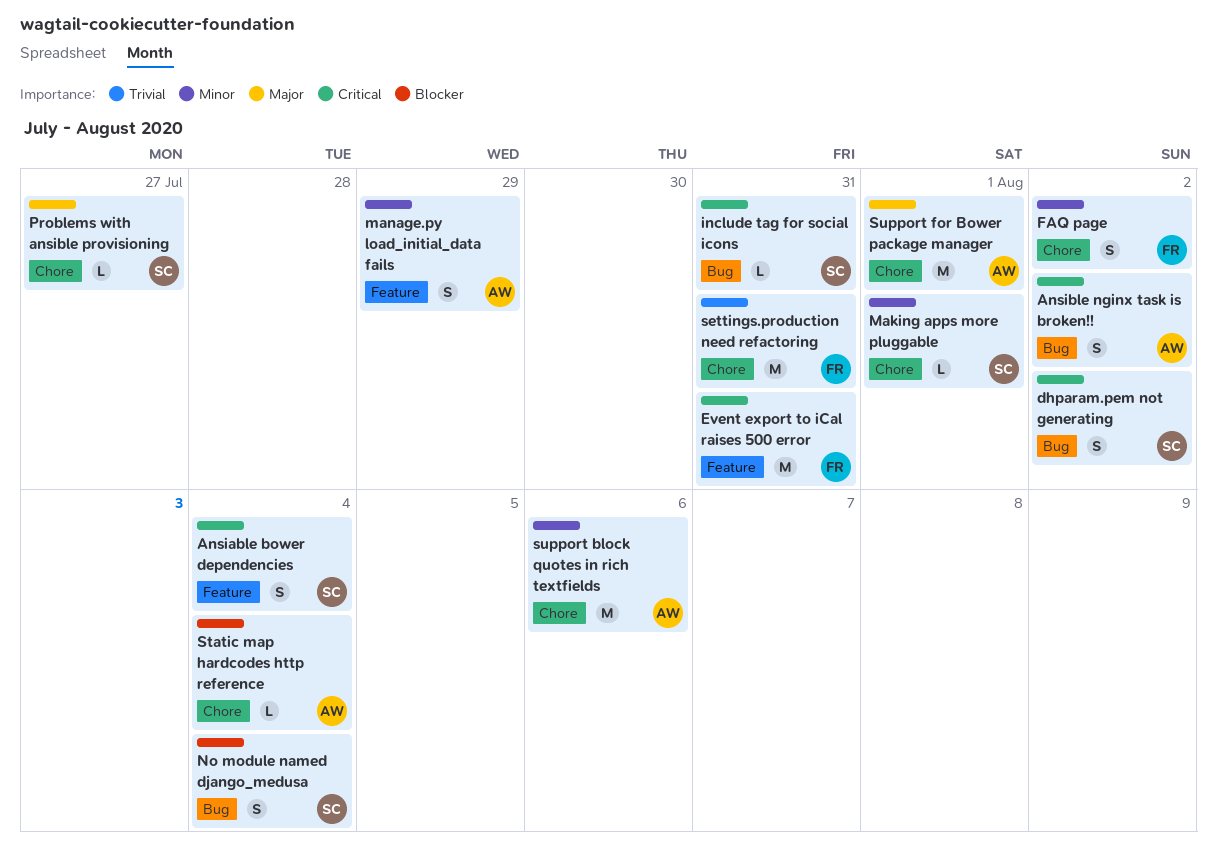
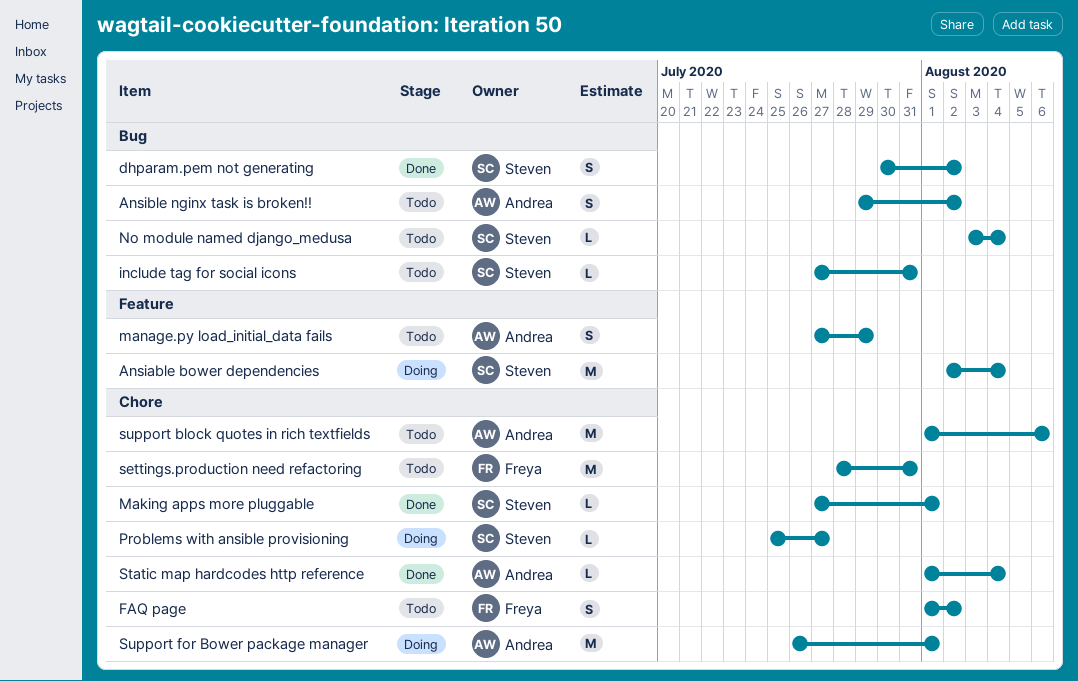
Ansiable bower dependencies, estimate: S -> M
Event export to iCal raises 500 error: present -> none
No module named django_medusa, estimate: S -> L

